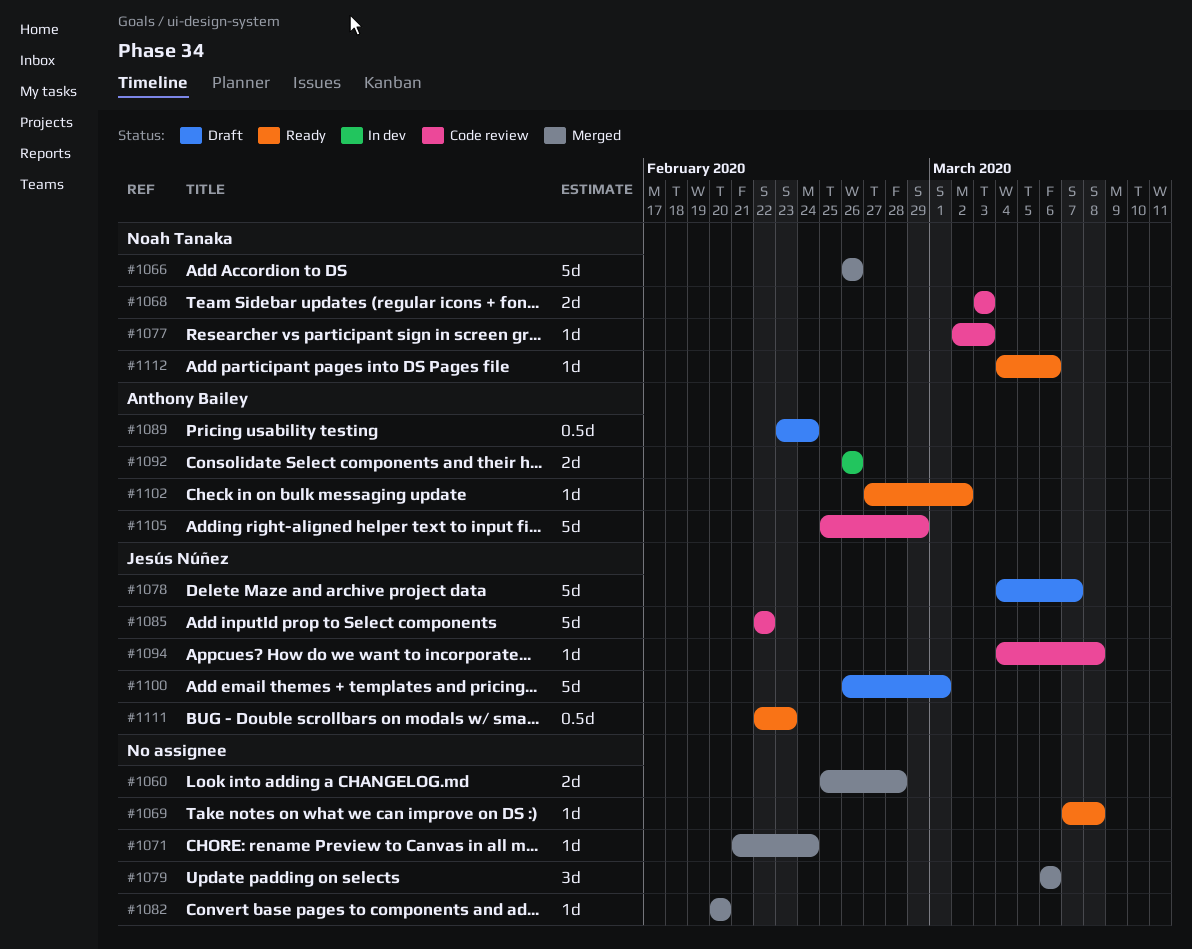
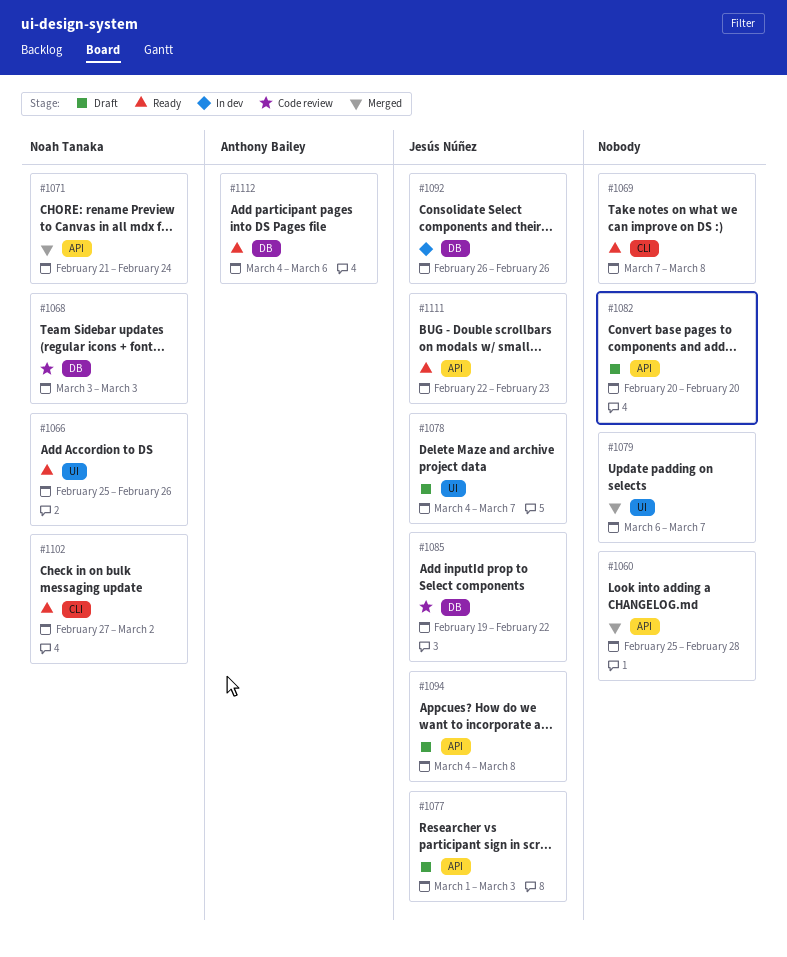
#1066, status: Merged -> Ready
#1066, start: Feb 26 -> Feb 25
#1071, owner: none -> Noah Tanaka
#1077, status: Code review -> Draft
#1077, owner: Noah Tanaka -> Jesús Núñez
#1077, start: Mar 2 -> Mar 1
#1079, due: Mar 6 -> Mar 7
#1082, status: Merged -> Draft
#1085, start: Feb 22 -> Feb 19
#1089: present -> none
#1092, owner: Anthony Bailey -> Jesús Núñez
#1094, status: Code review -> Draft
#1100: present -> none
#1102, owner: Anthony Bailey -> Noah Tanaka
#1105: present -> none
#1112, owner: Noah Tanaka -> Anthony Bailey

